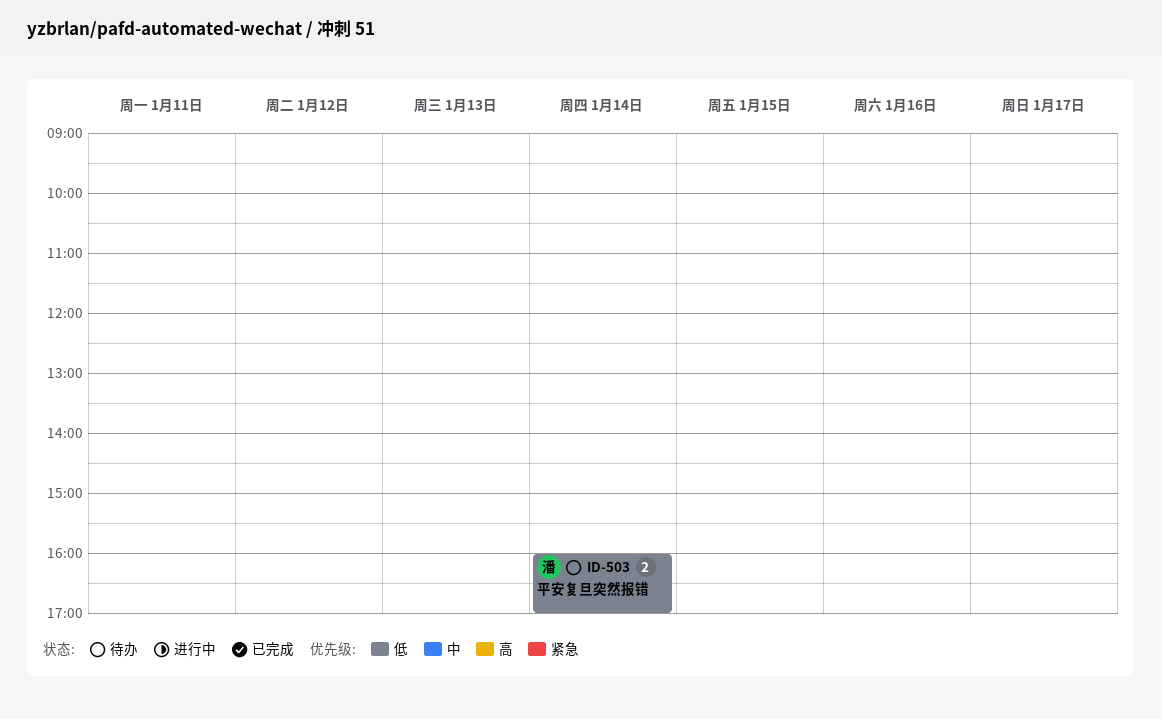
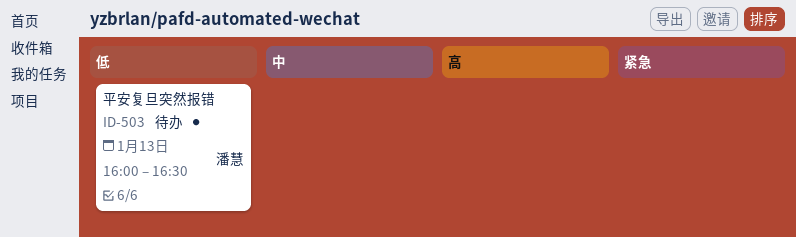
ID-503, estimate: 2 -> 1
ID-503, day: Jan 14 -> Jan 13
ID-503, ends: 17:00 -> 16:30

